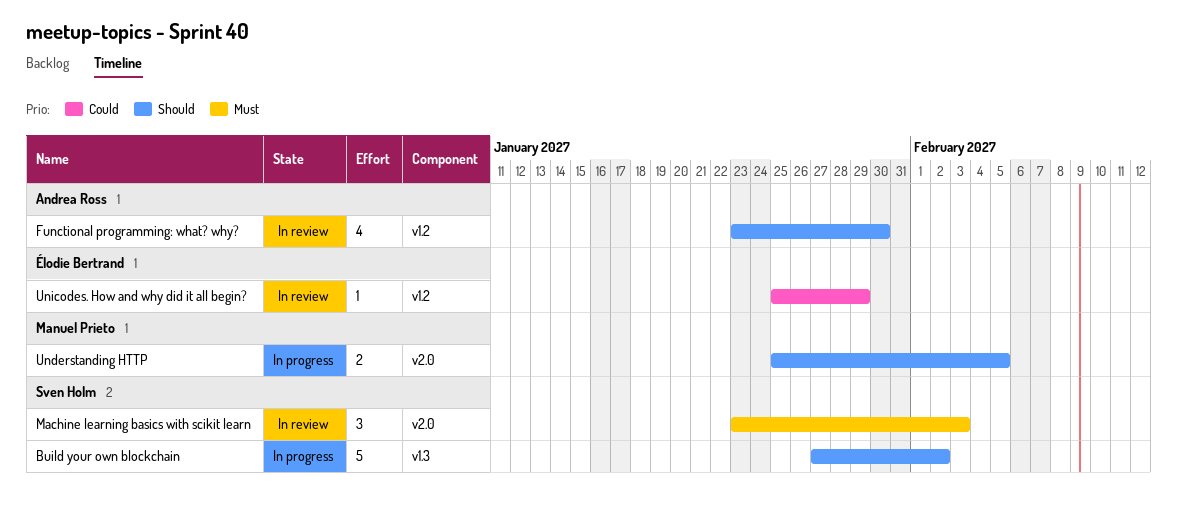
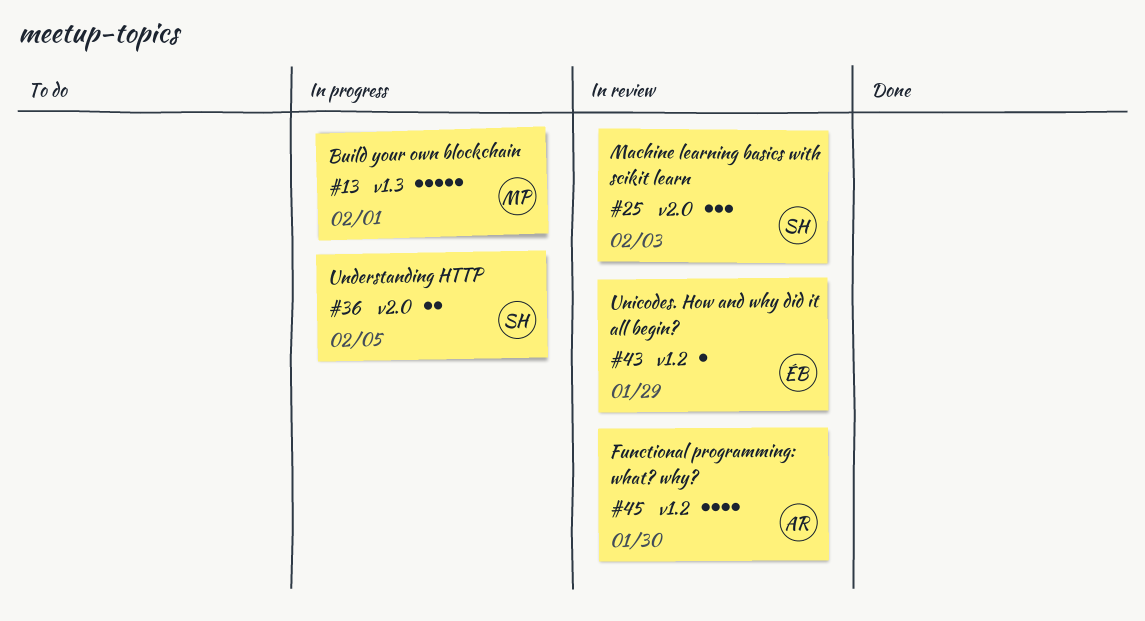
Build your own blockchain, owner: Sven Holm -> Manuel Prieto
Build your own blockchain, due: Feb 2 -> Feb 1
Understanding HTTP, owner: Manuel Prieto -> Sven Holm

